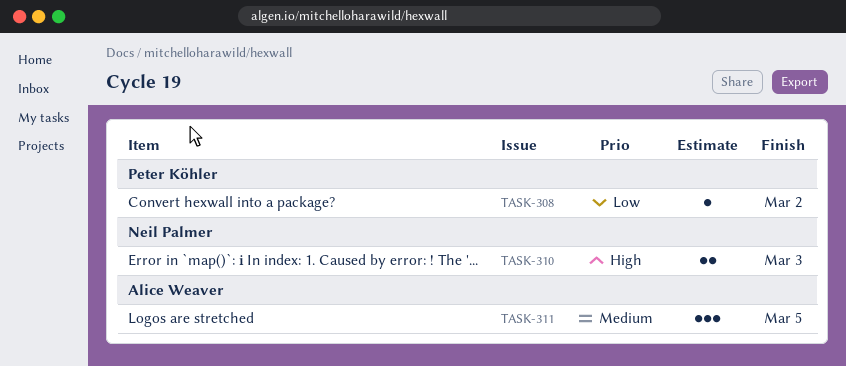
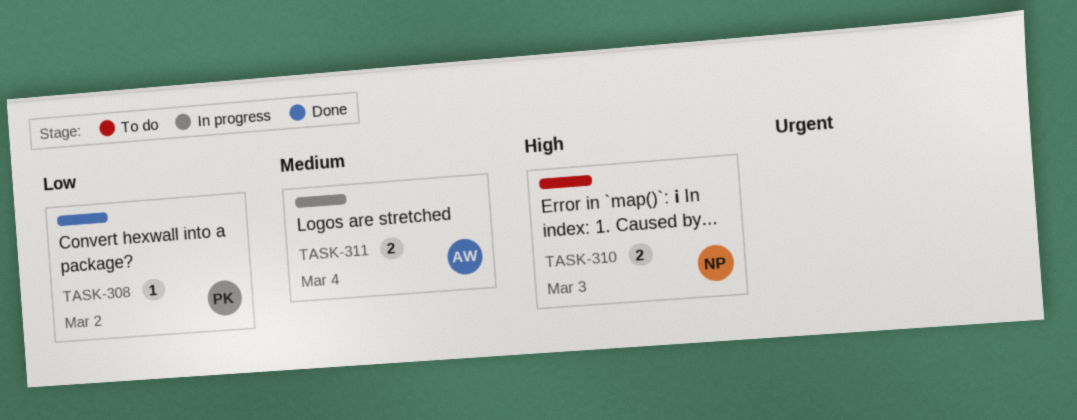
TASK-311, estimate: 3 -> 2
TASK-311, due: Mar 5 -> Mar 4

